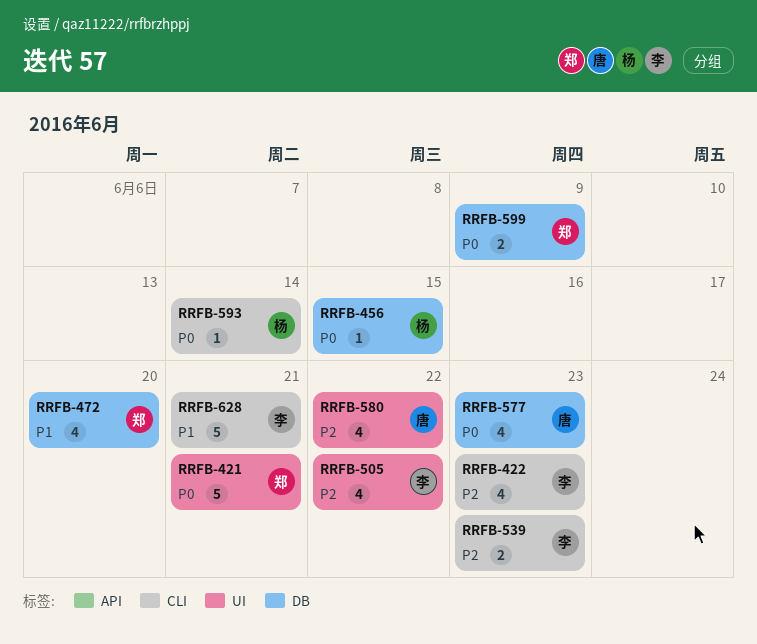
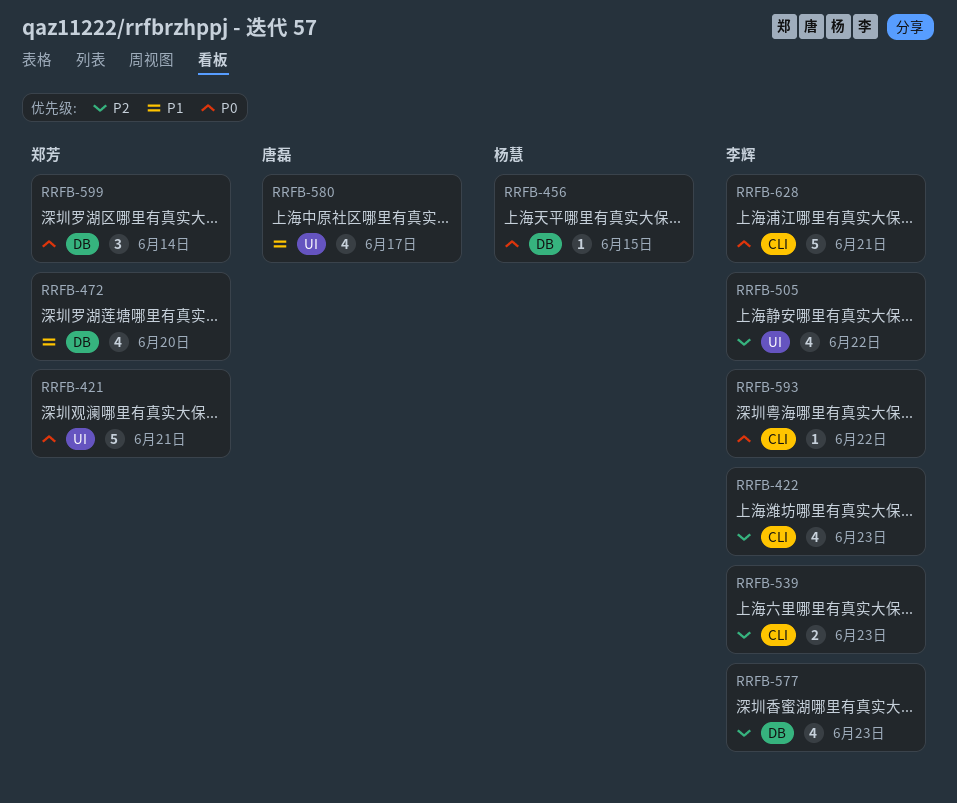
RRFB-577, owner: 唐磊 -> 李辉
RRFB-577, priority: P0 -> P2
RRFB-580, priority: P2 -> P1
RRFB-580, due: Jun 22 -> Jun 17
RRFB-593, owner: 杨慧 -> 李辉
RRFB-593, due: Jun 14 -> Jun 22
RRFB-599, estimate: 2 -> 3
RRFB-599, due: Jun 9 -> Jun 14
RRFB-628, priority: P1 -> P0

